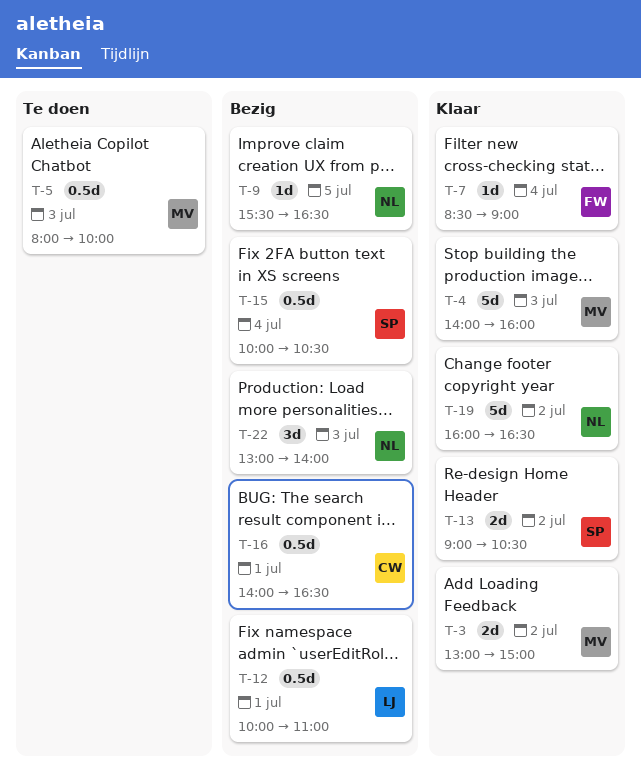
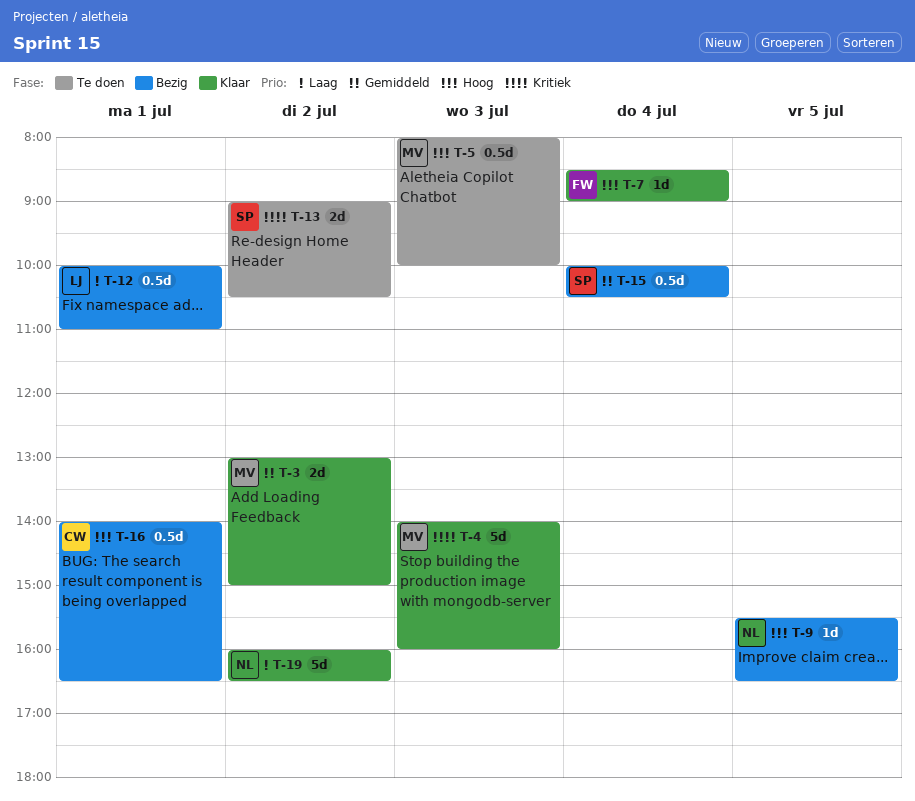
T-13, status: Klaar -> Te doen
T-22: present -> none

